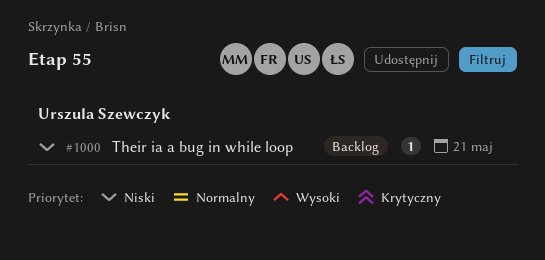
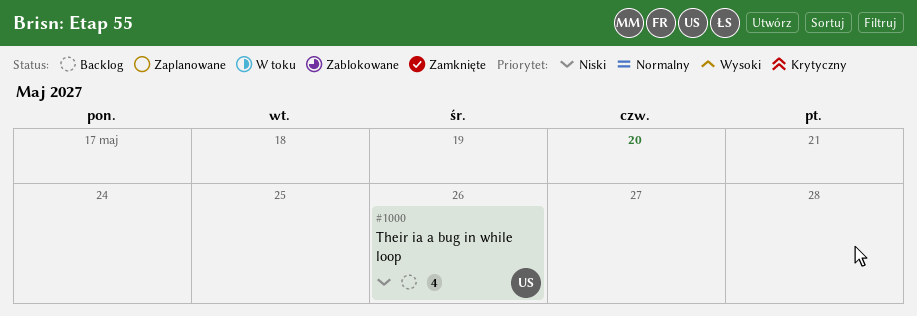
#1000, estimate: 1 -> 4
#1000, due: May 21 -> May 26

